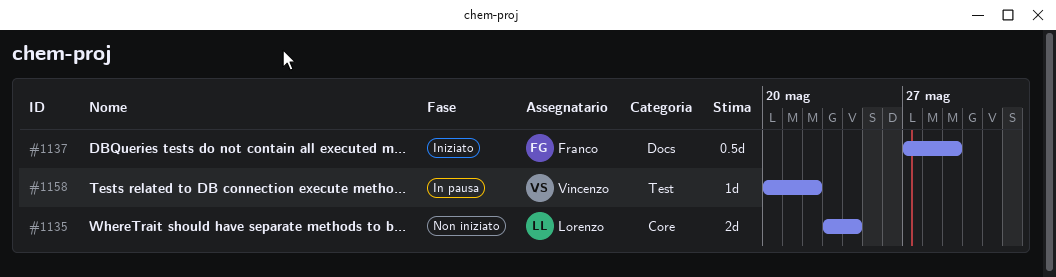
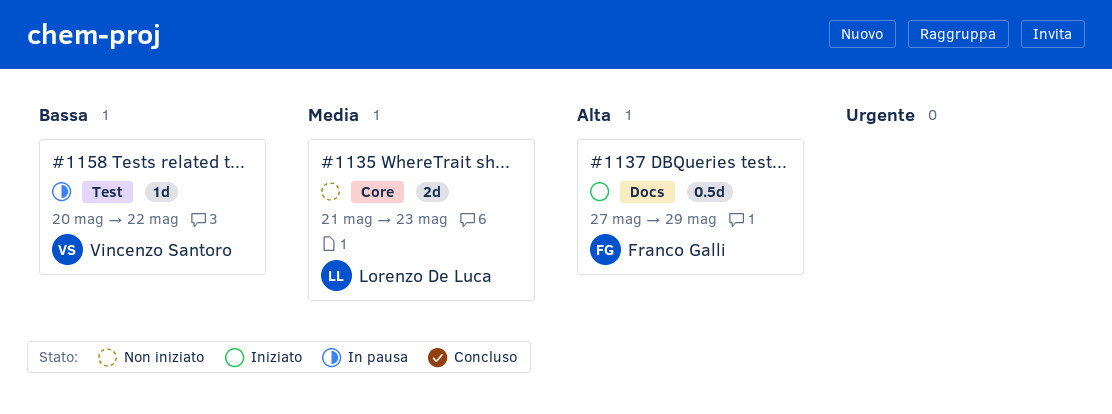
#1135, start: May 23 -> May 21
#1135, due: May 24 -> May 23

